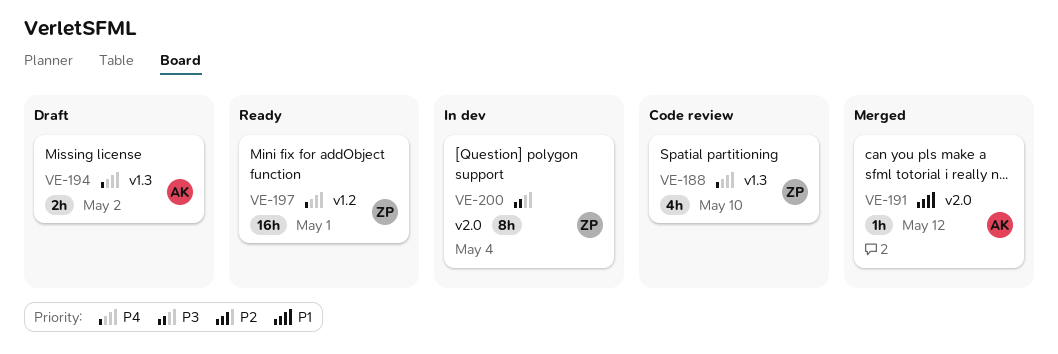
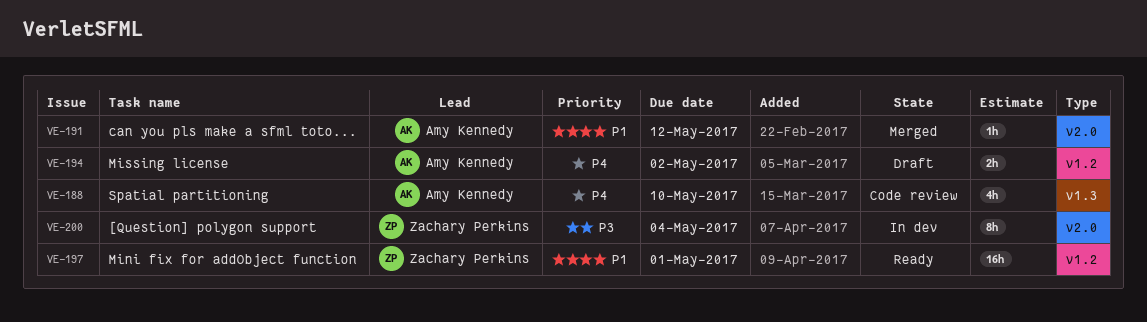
VE-188, owner: Zachary Perkins -> Amy Kennedy
VE-194, label: v1.3 -> v1.2
VE-197, priority: P4 -> P1

